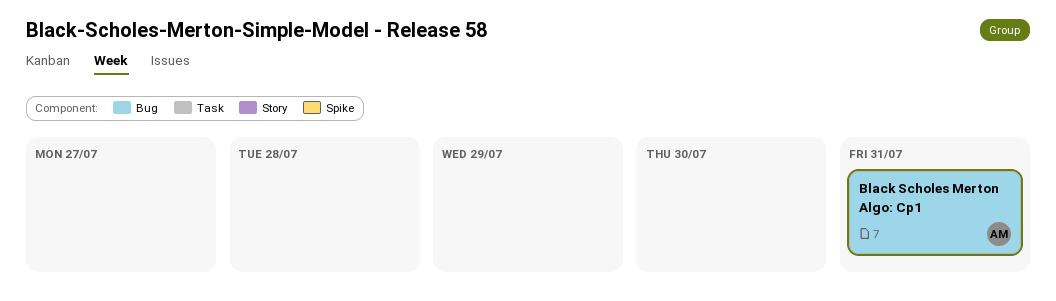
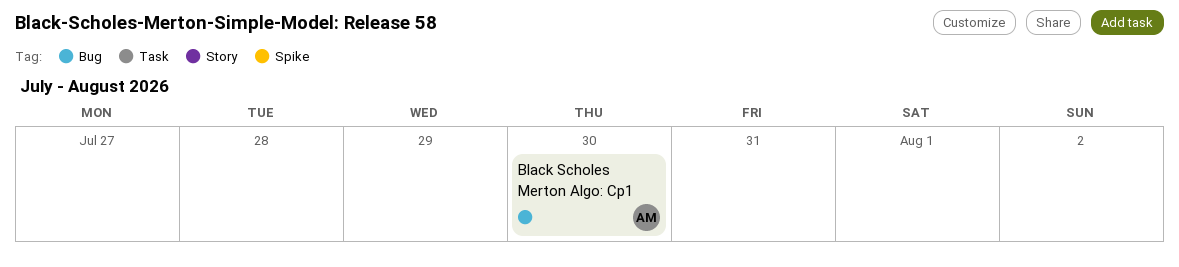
Black Scholes Merton Algo: Cp1, due: Jul 31 -> Jul 30

